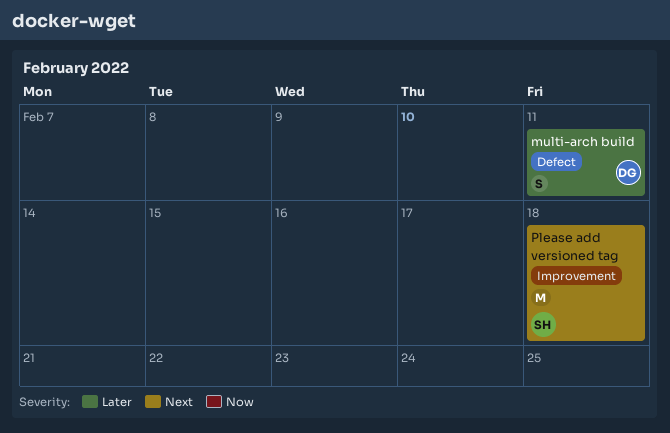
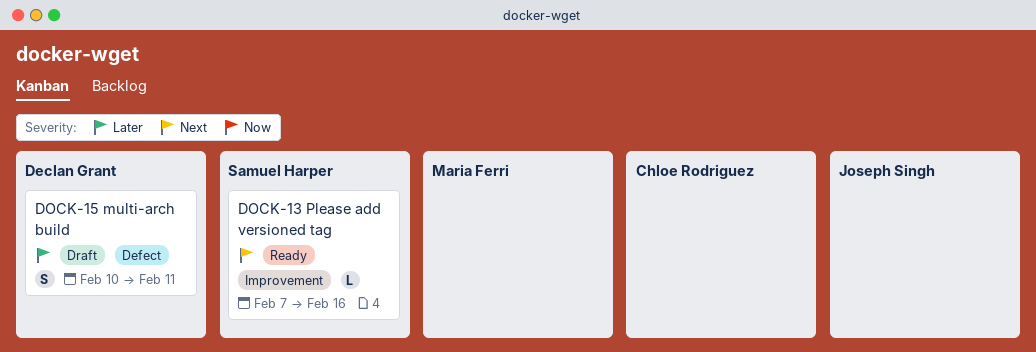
Please add versioned tag, estimate: M -> L
Please add versioned tag, due: Feb 18 -> Feb 16

